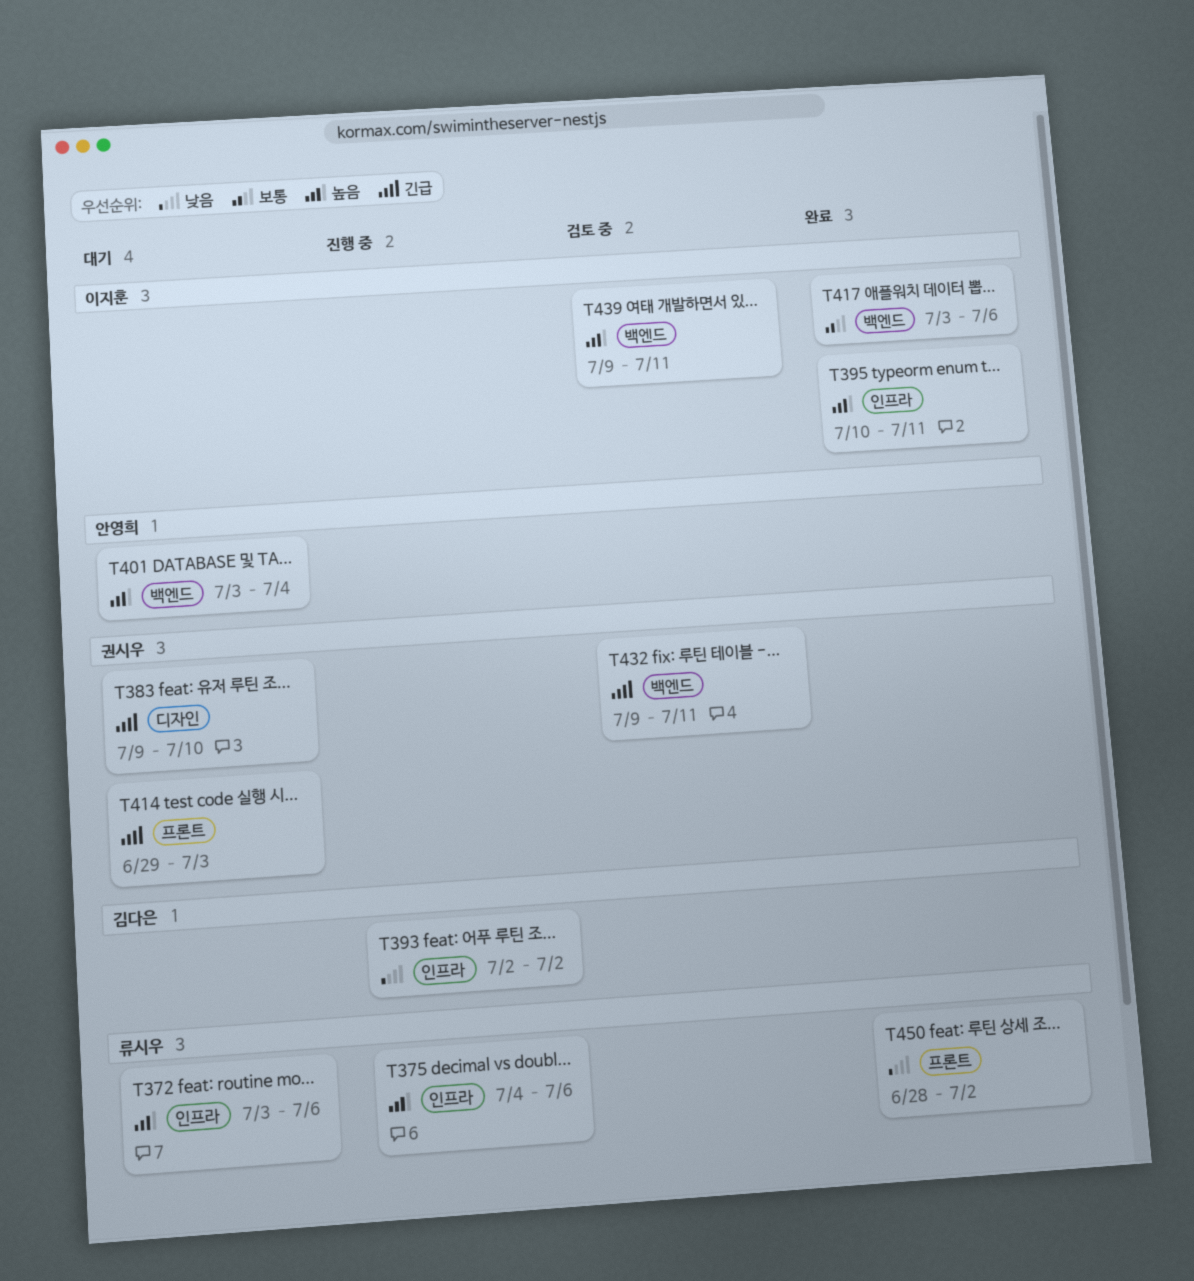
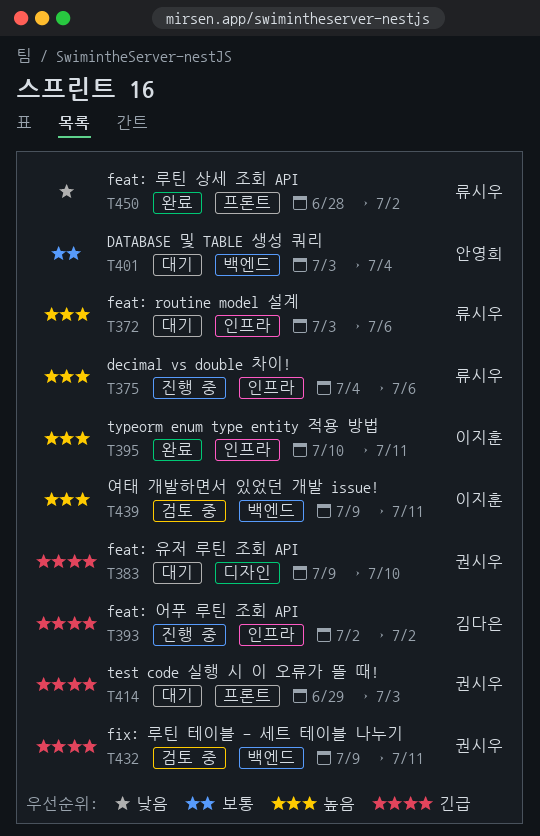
T393, priority: 낮음 -> 긴급
T401, priority: 높음 -> 보통
T417: present -> none

